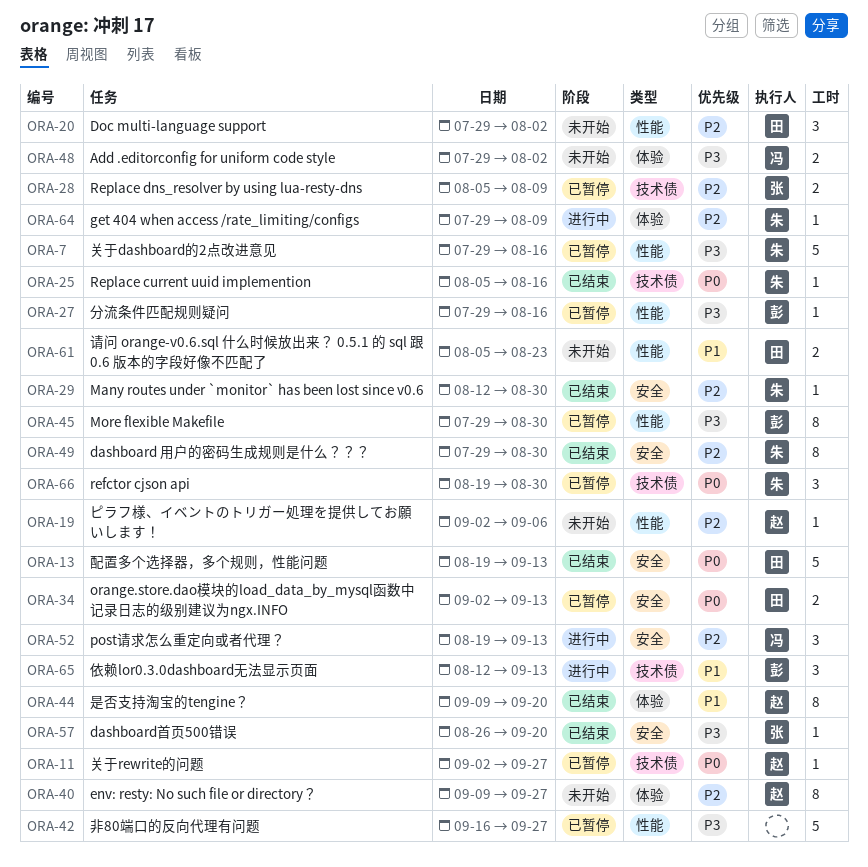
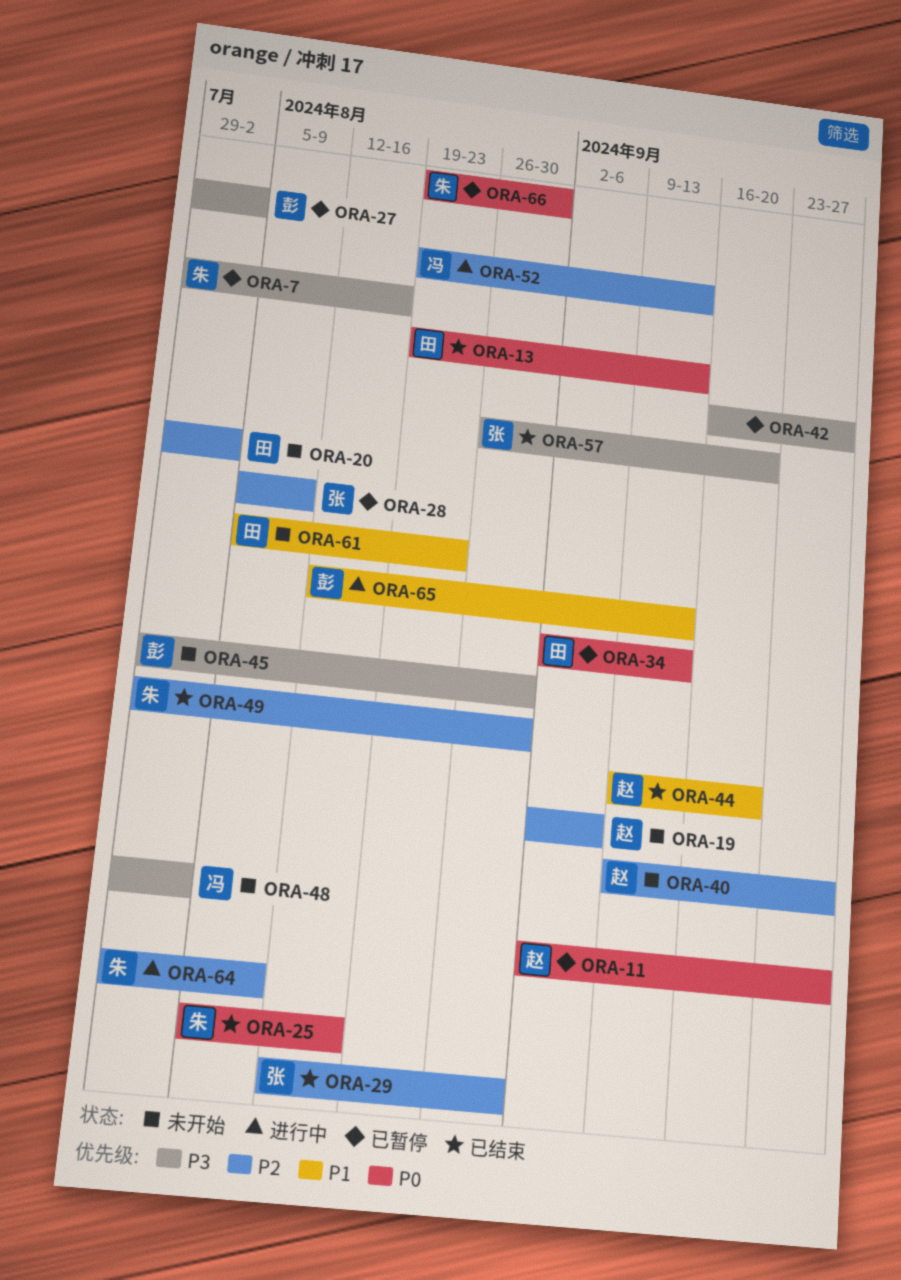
ORA-27, due: Aug 16 -> Aug 2
ORA-29, owner: 朱 -> 张
ORA-45, status: 已暂停 -> 未开始

